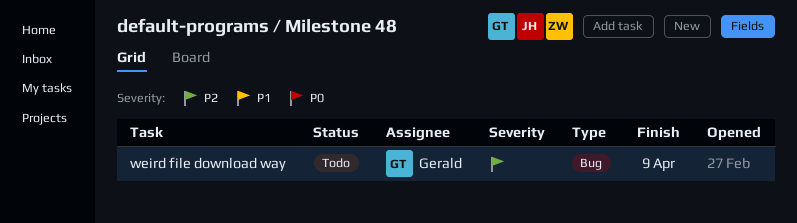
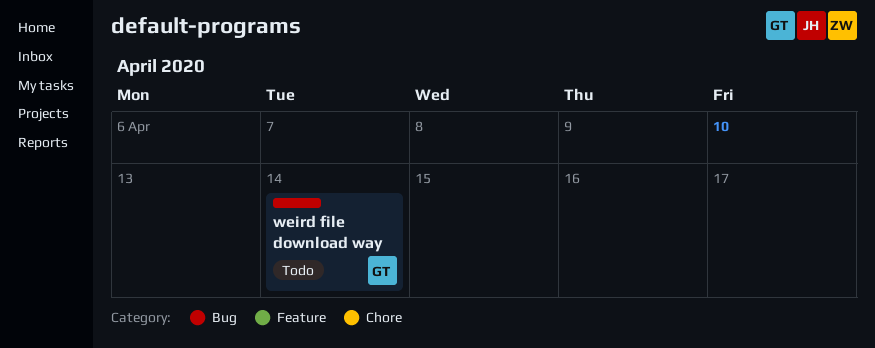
weird file download way, due: Apr 9 -> Apr 14

